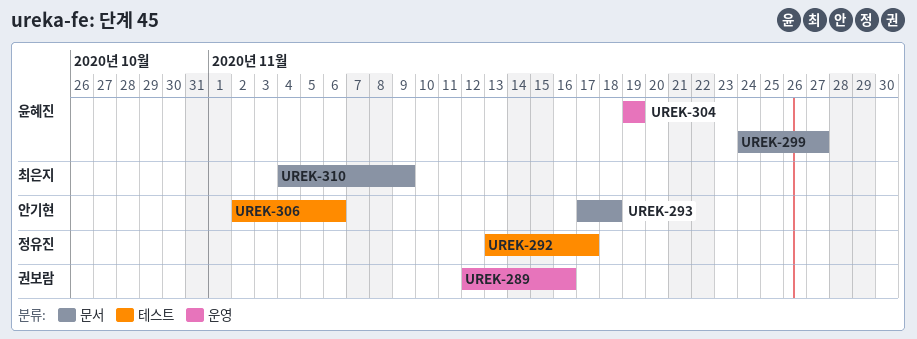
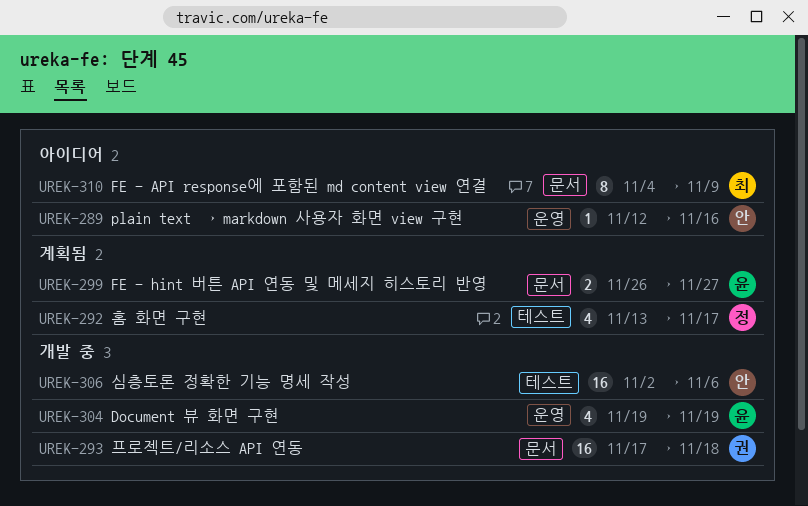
UREK-289, owner: 권보람 -> 안기현
UREK-293, owner: 안기현 -> 권보람
UREK-299, start: Nov 24 -> Nov 26

